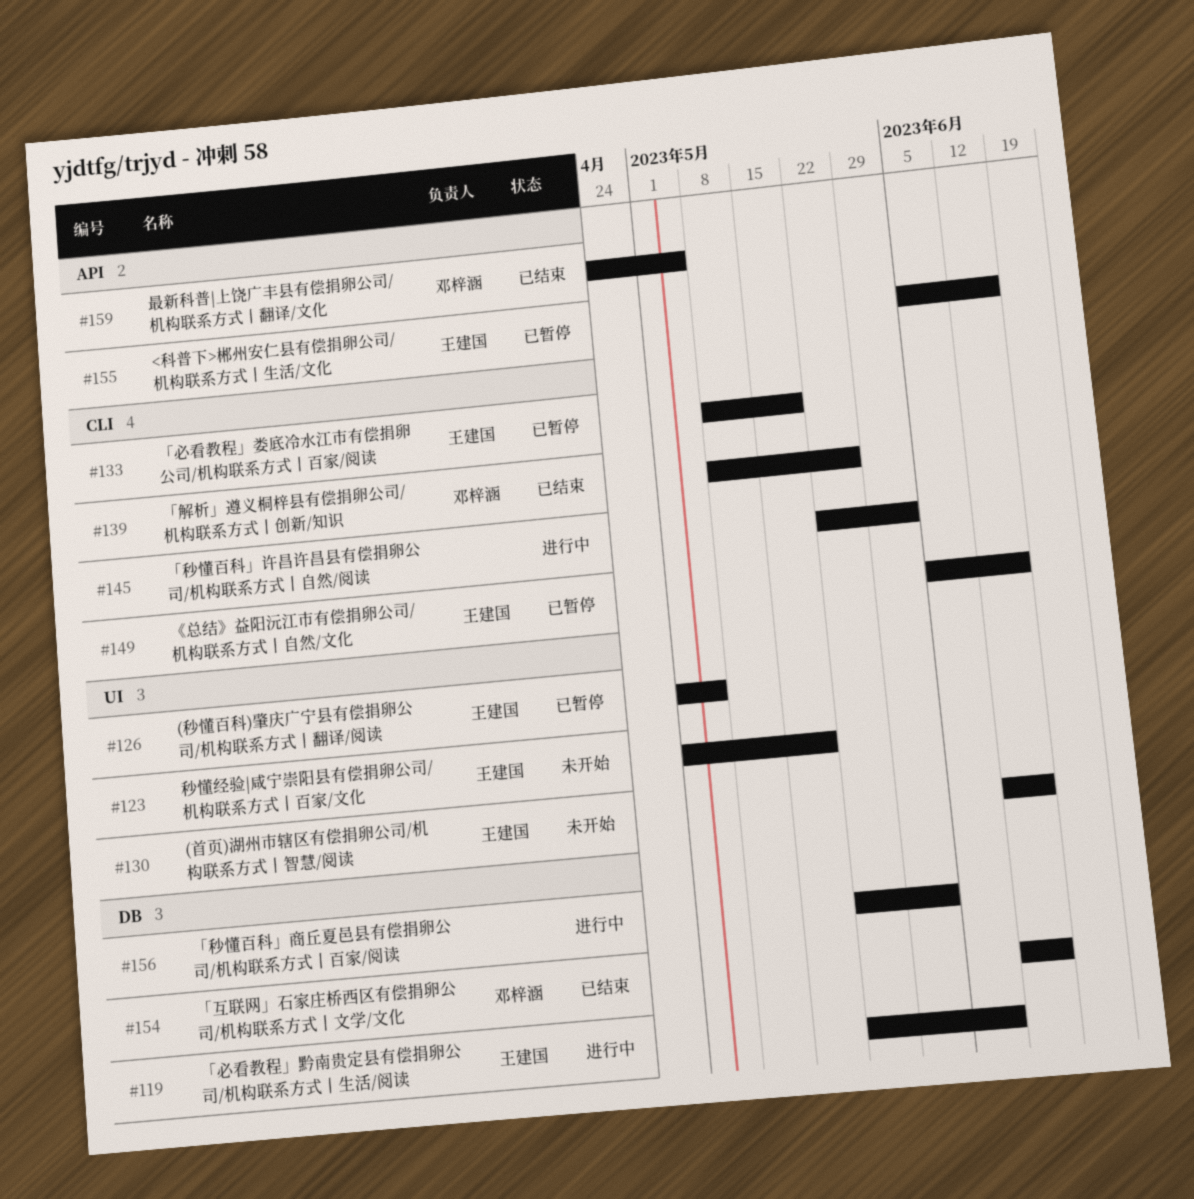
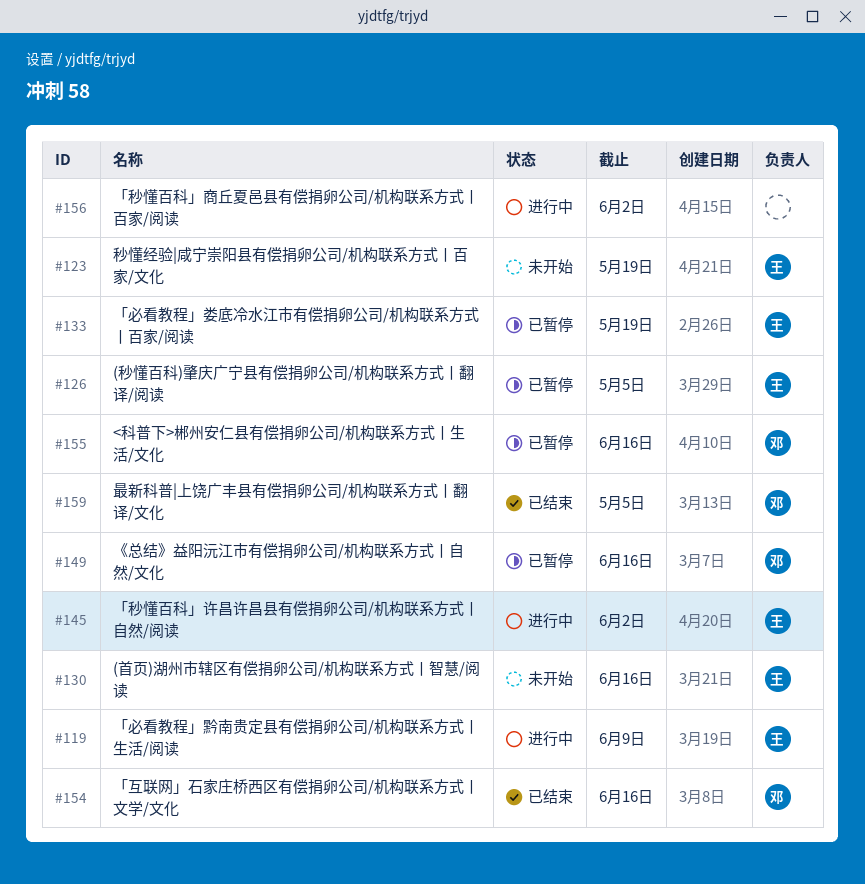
#139: present -> none
#145, owner: none -> 王建国
#149, owner: 王建国 -> 邓梓涵
#155, owner: 王建国 -> 邓梓涵

